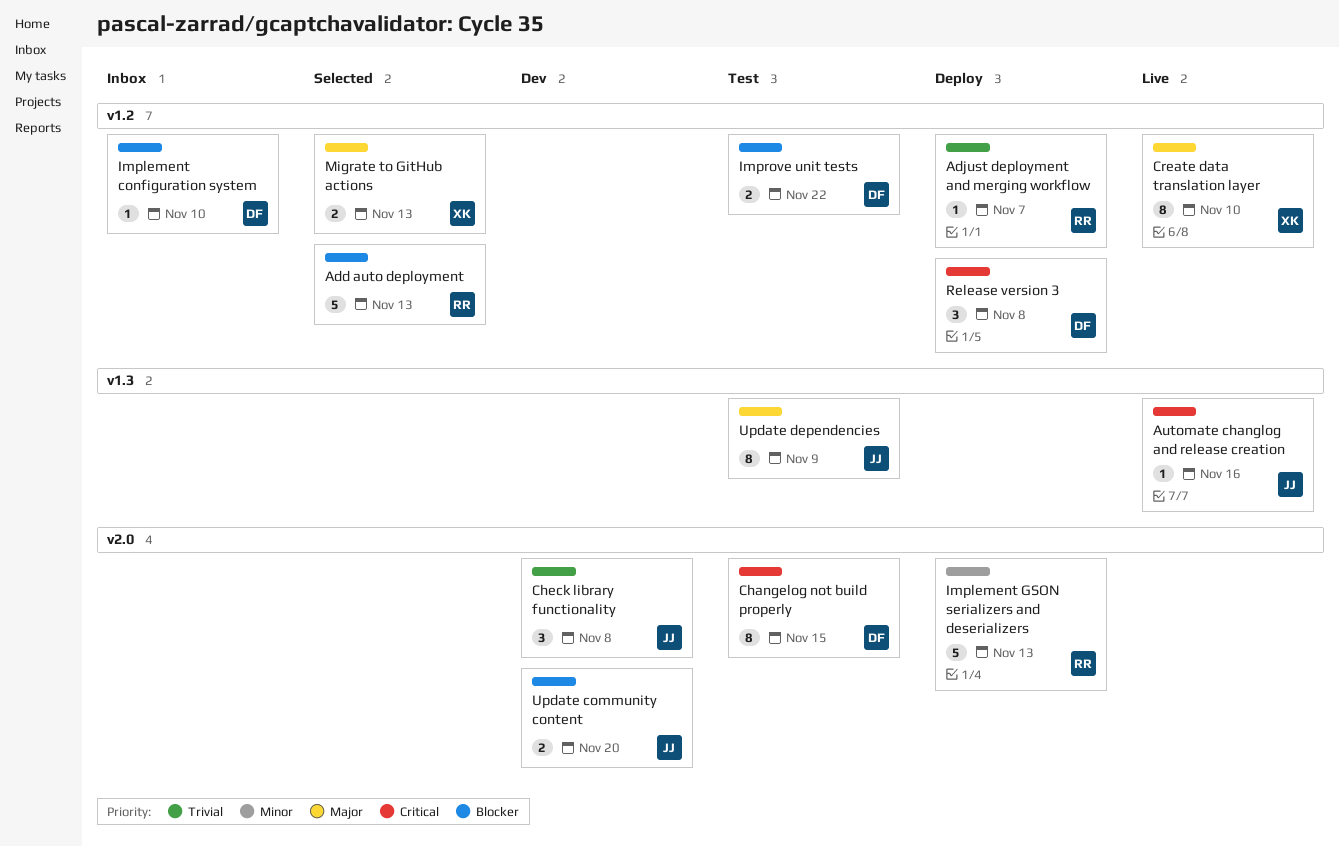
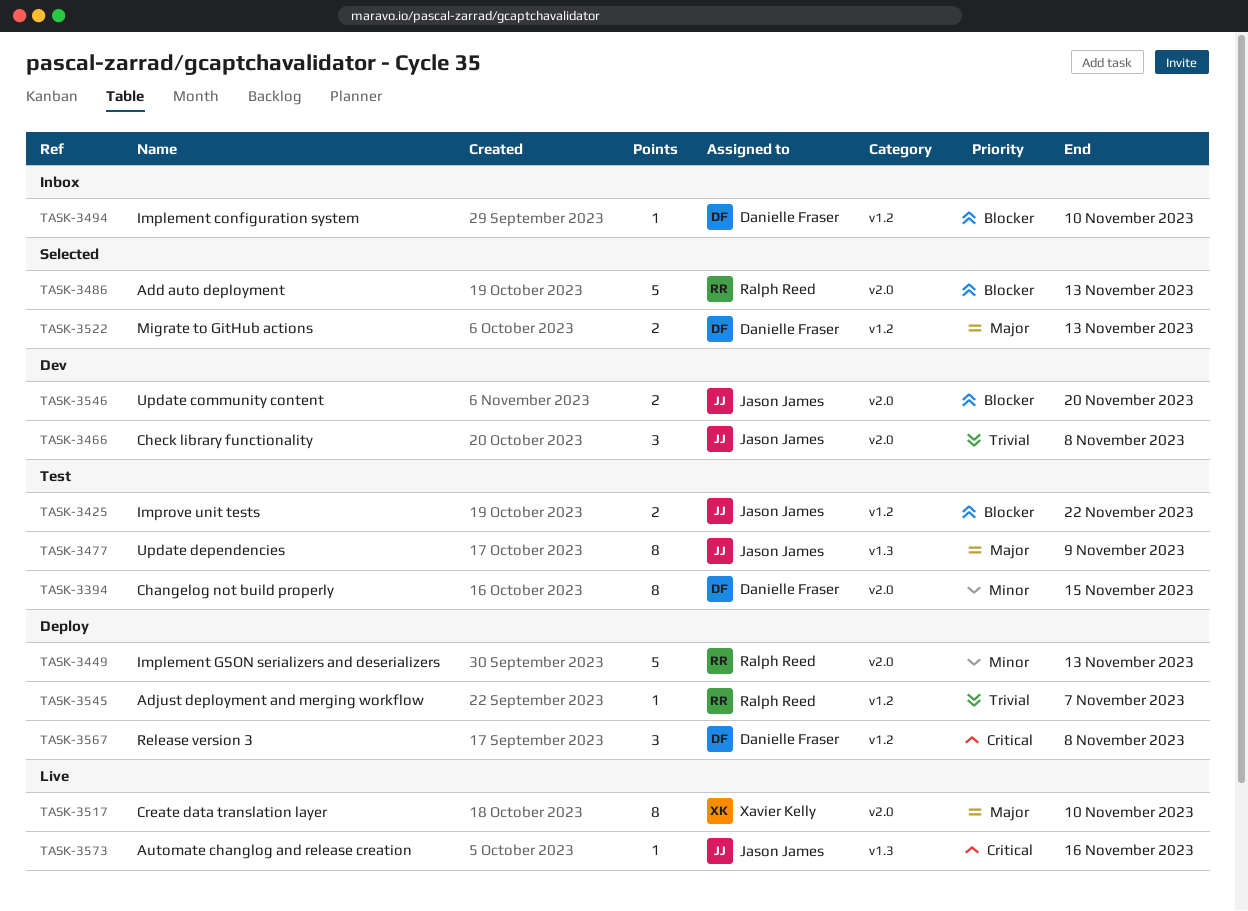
Add auto deployment, label: v1.2 -> v2.0
Changelog not build properly, priority: Critical -> Minor
Create data translation layer, label: v1.2 -> v2.0
Improve unit tests, owner: Danielle Fraser -> Jason James
Migrate to GitHub actions, owner: Xavier Kelly -> Danielle Fraser

